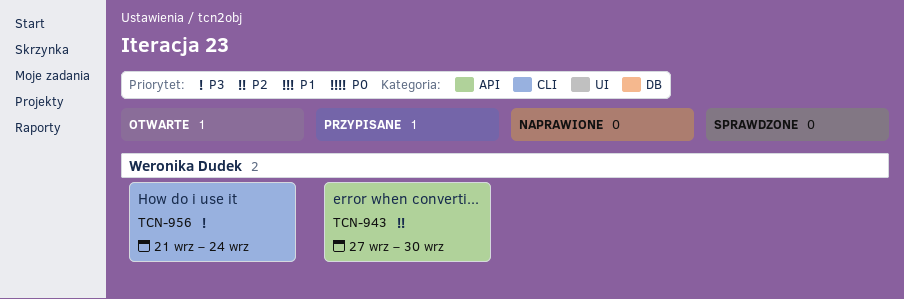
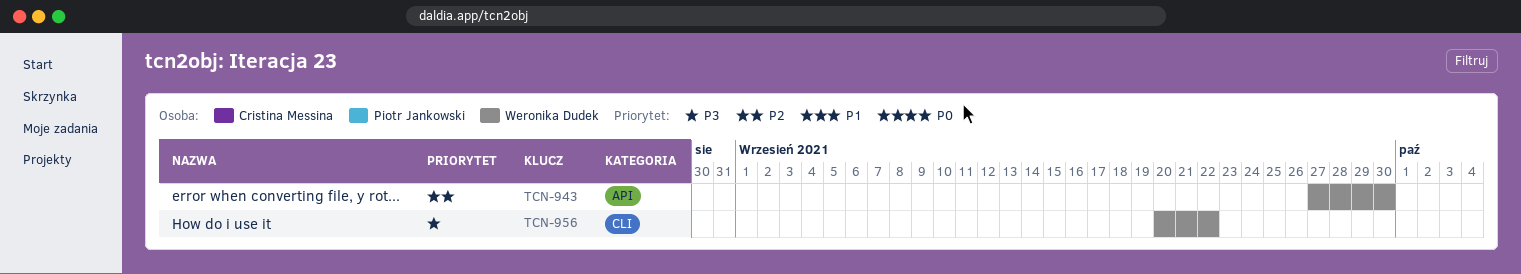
TCN-956, start: Sep 21 -> Sep 20
TCN-956, due: Sep 24 -> Sep 22

